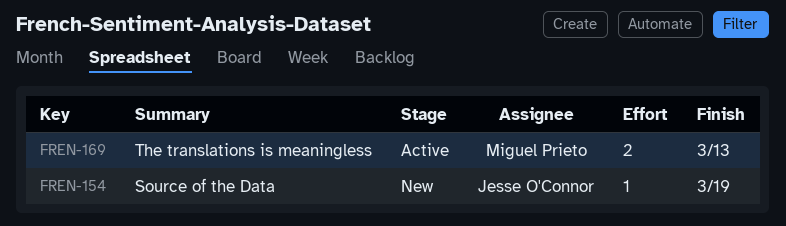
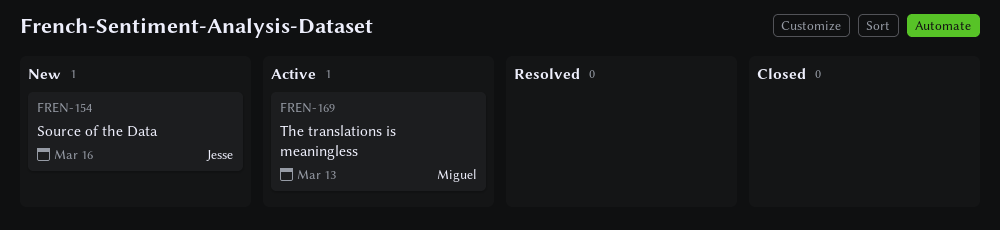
FREN-154, due: Mar 19 -> Mar 16

